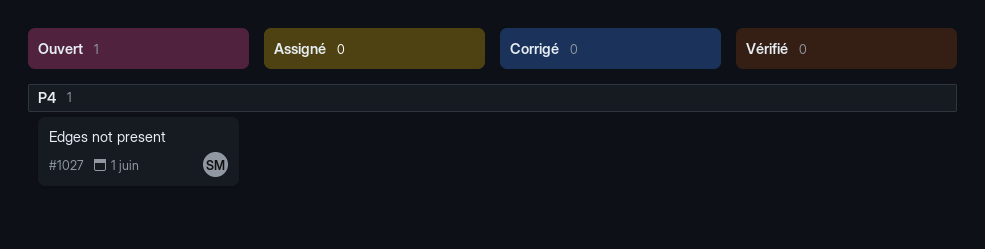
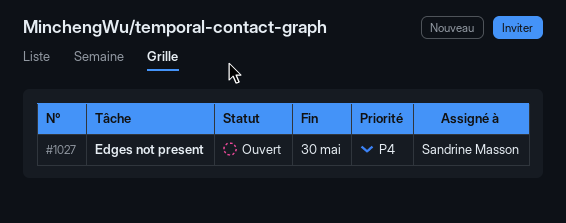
#1027, due: Jun 1 -> May 30

